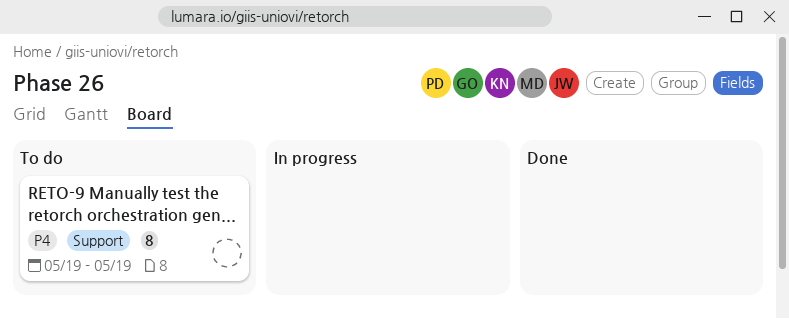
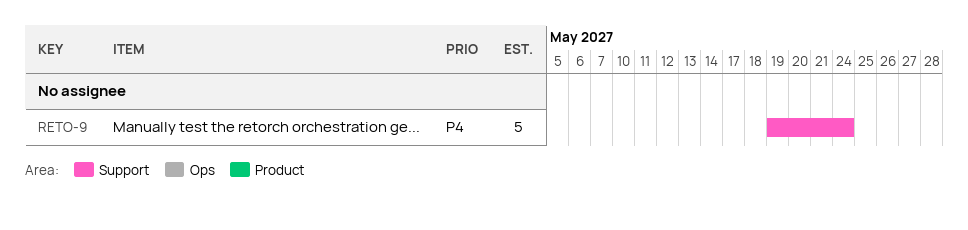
RETO-9, estimate: 8 -> 5
RETO-9, due: May 19 -> May 24

